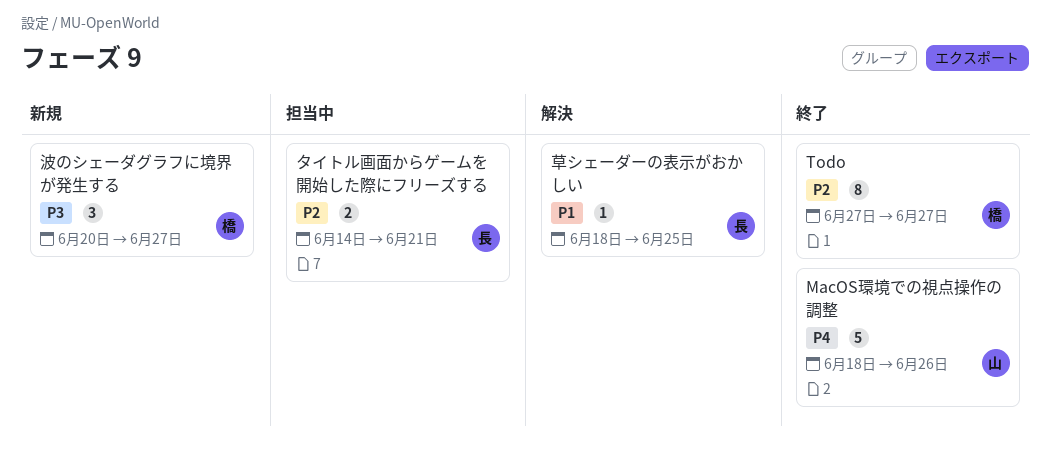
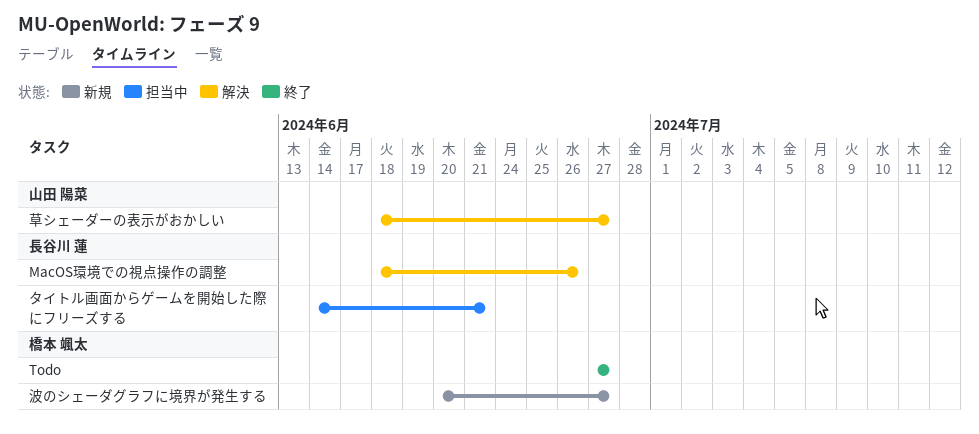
MacOS環境での視点操作の調整, status: 終了 -> 解決
MacOS環境での視点操作の調整, owner: 山田 陽菜 -> 長谷川 蓮
草シェーダーの表示がおかしい, owner: 長谷川 蓮 -> 山田 陽菜
草シェーダーの表示がおかしい, due: Jun 25 -> Jun 27

